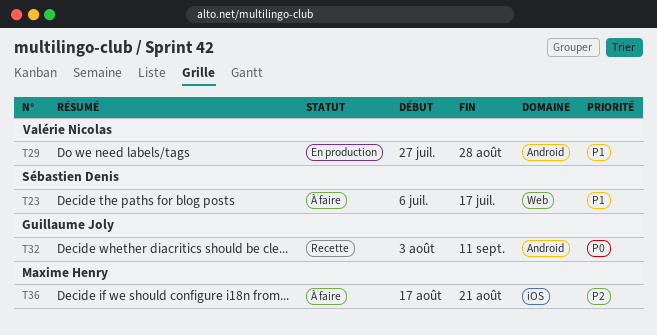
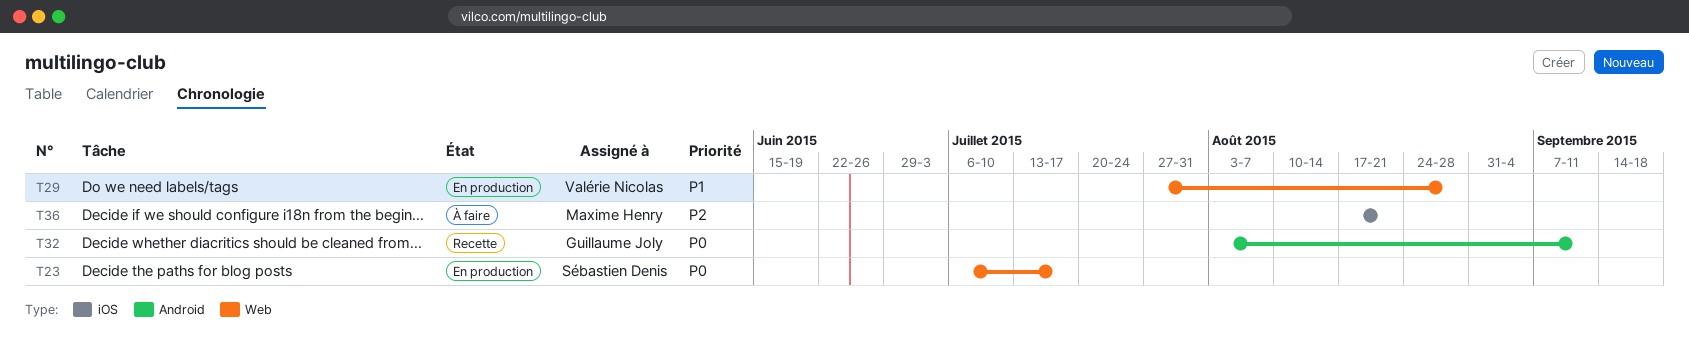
T23, status: À faire -> En production
T23, priority: P1 -> P0
T29, label: Android -> Web

